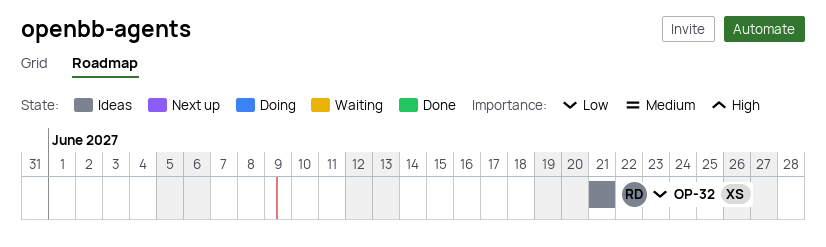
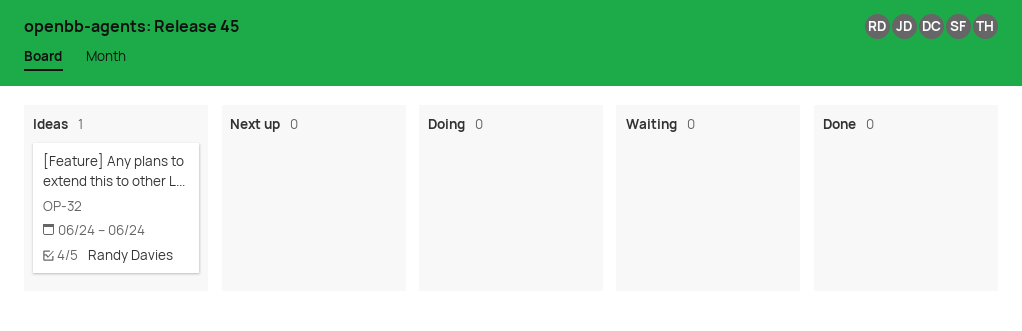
OP-32, start: Jun 21 -> Jun 24
OP-32, due: Jun 21 -> Jun 24

